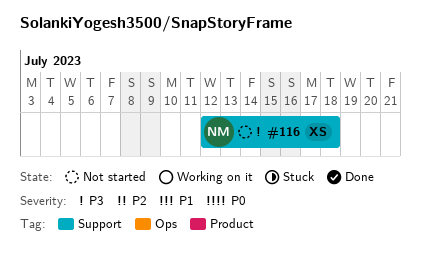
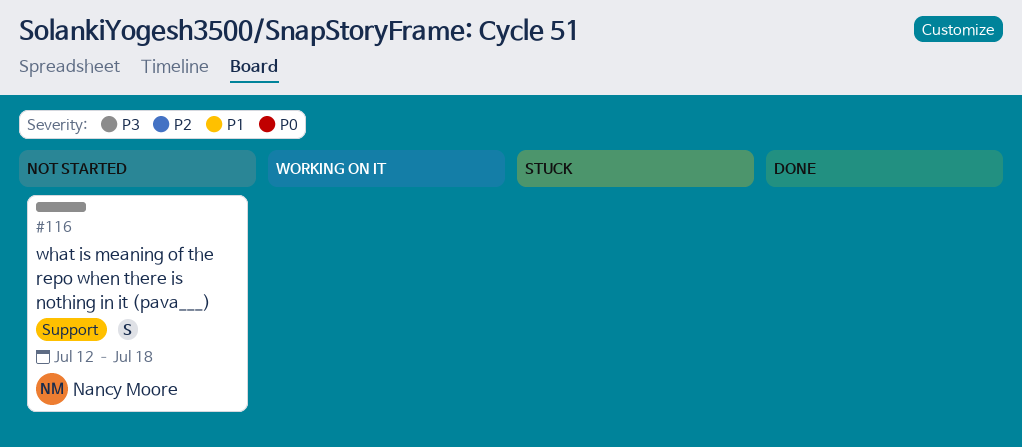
#116, estimate: XS -> S

